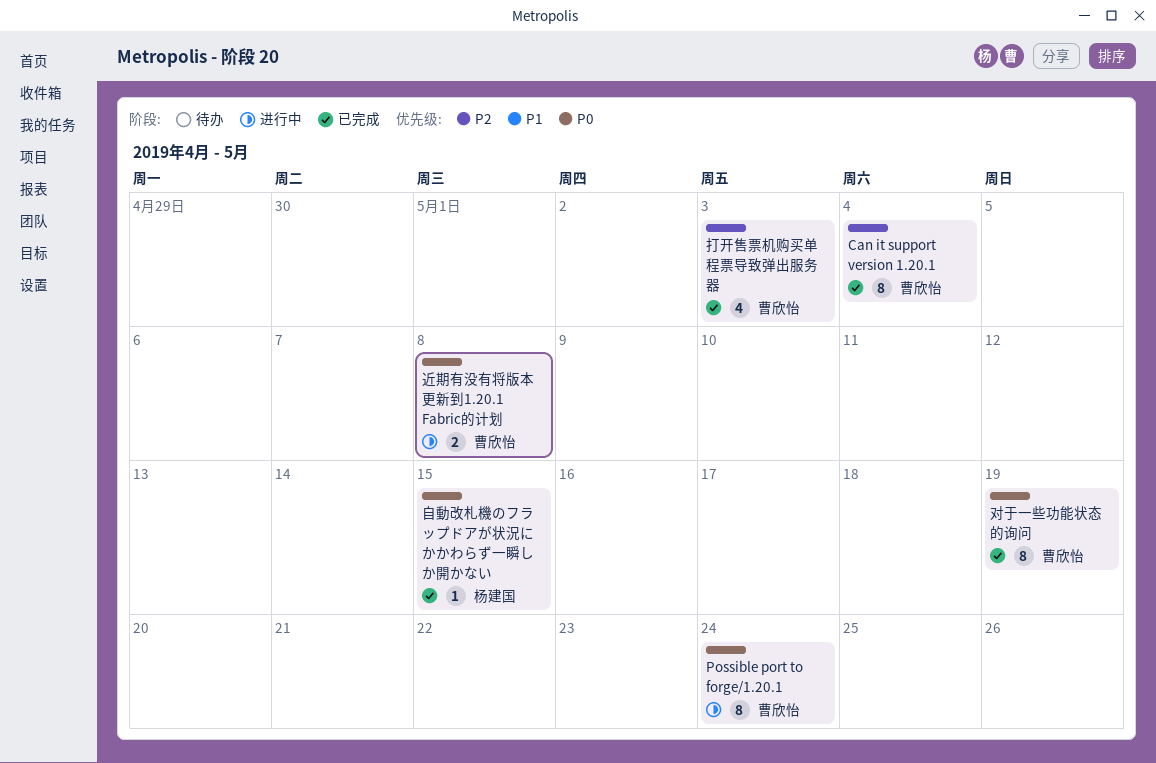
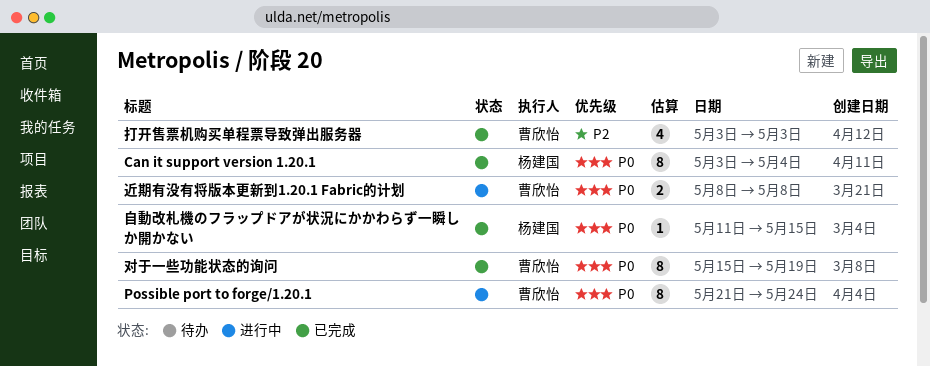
Can it support version 1.20.1, owner: 曹欣怡 -> 杨建国
Can it support version 1.20.1, priority: P2 -> P0

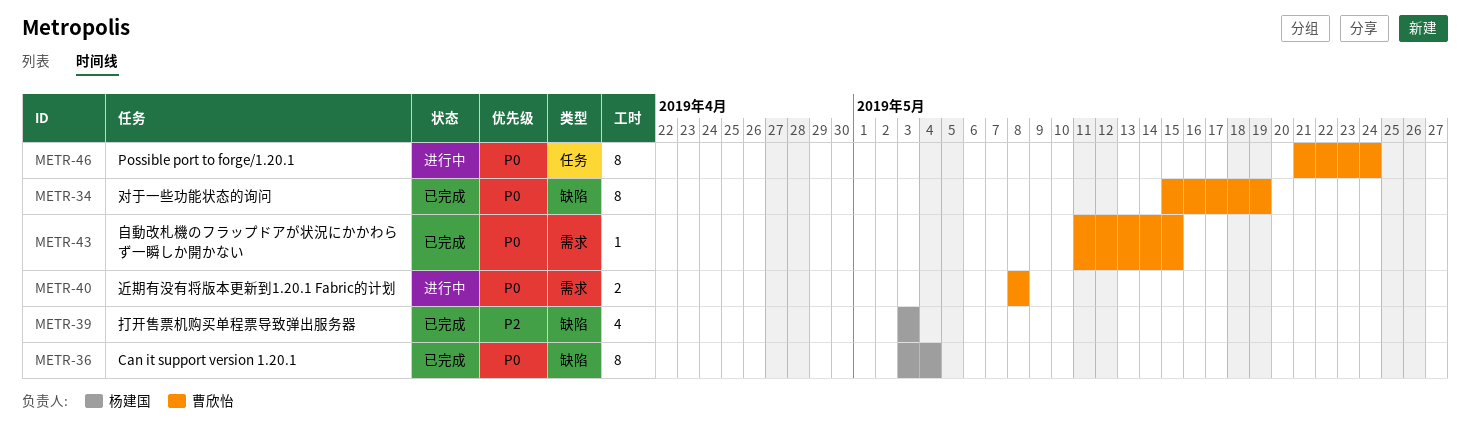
打开售票机购买单程票导致弹出服务器, owner: 曹欣怡 -> 杨建国
自動改札機のフラップドアが状況にかかわらず一瞬しか開かない, owner: 杨建国 -> 曹欣怡

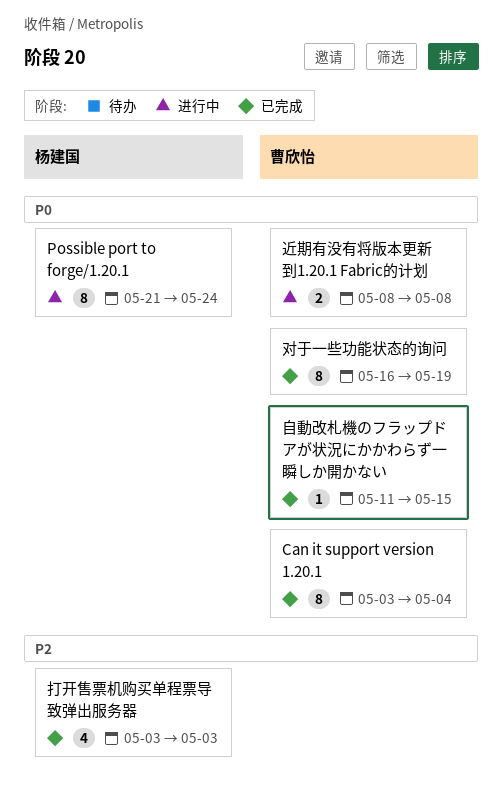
Can it support version 1.20.1, owner: 杨建国 -> 曹欣怡
Possible port to forge/1.20.1, owner: 曹欣怡 -> 杨建国
对于一些功能状态的询问, start: May 15 -> May 16

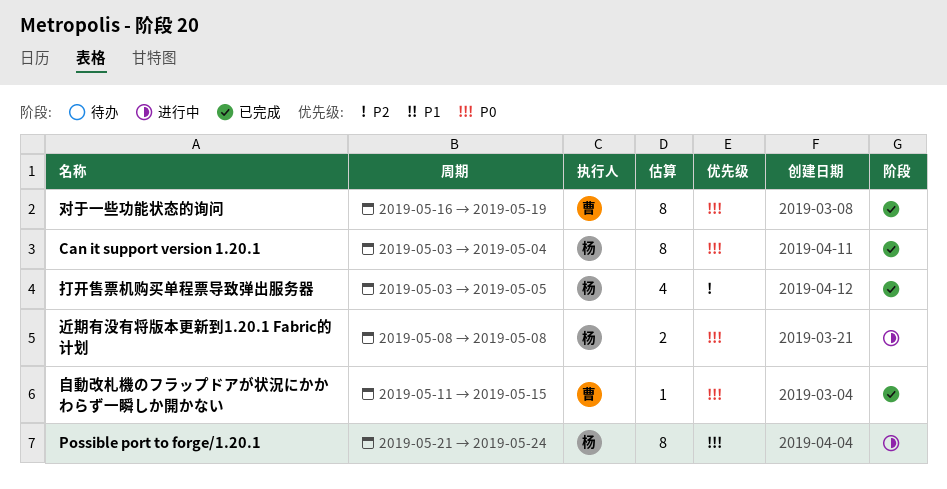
Can it support version 1.20.1, owner: 曹欣怡 -> 杨建国
打开售票机购买单程票导致弹出服务器, due: May 3 -> May 5
近期有没有将版本更新到1.20.1 Fabric的计划, owner: 曹欣怡 -> 杨建国

